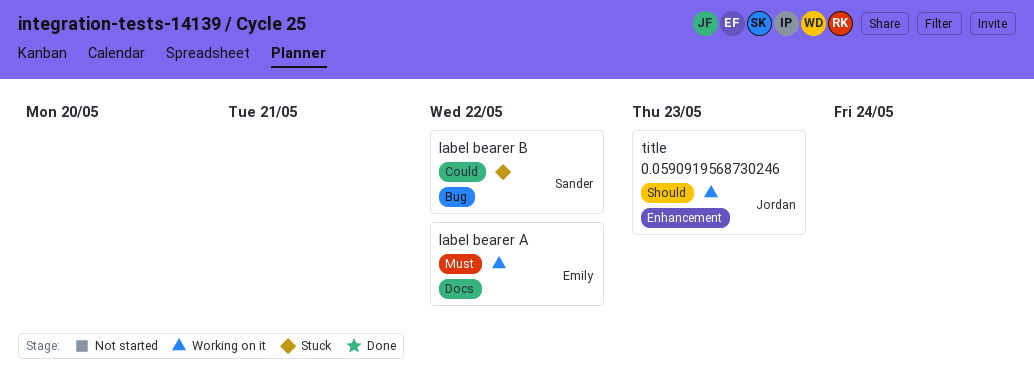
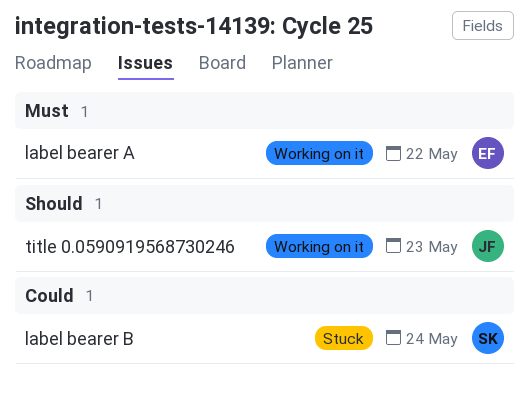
label bearer B, due: May 22 -> May 24

